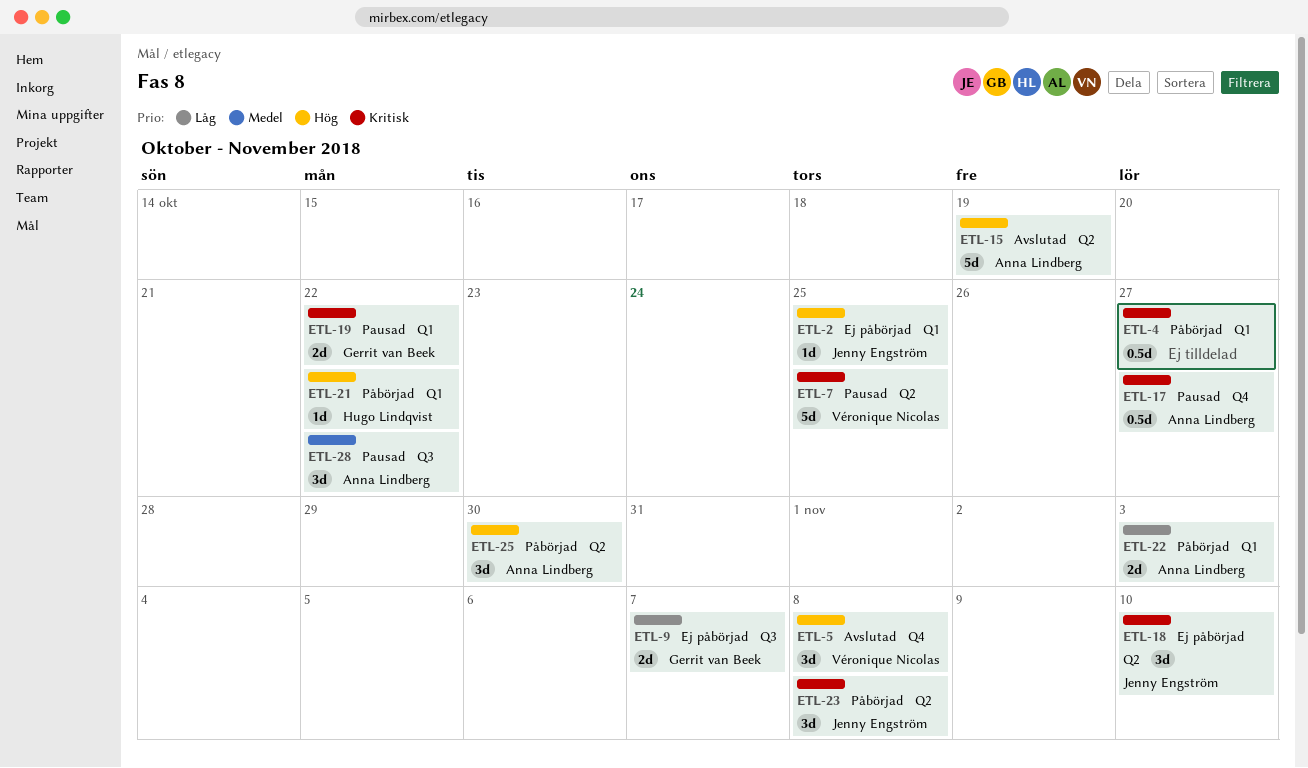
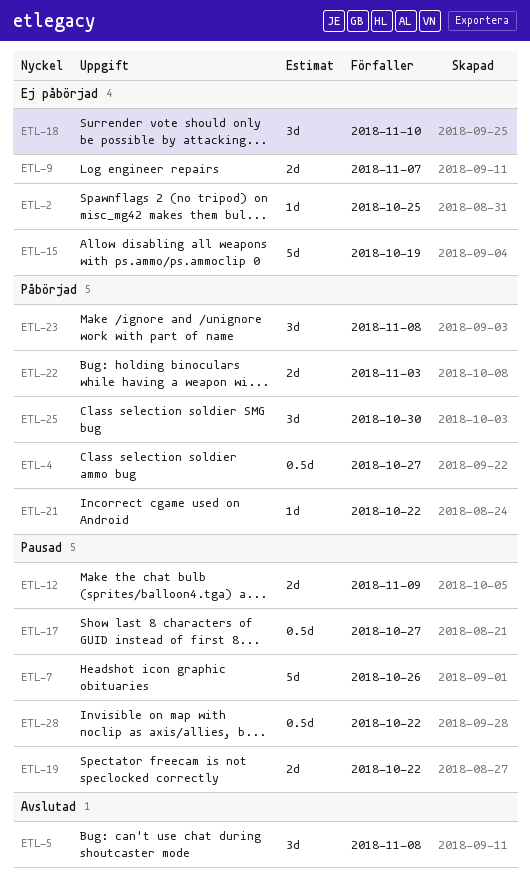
ETL-7, due: Oct 25 -> Oct 26
ETL-12: none -> present
ETL-15, status: Avslutad -> Ej påbörjad
ETL-28, estimate: 3d -> 0.5d

